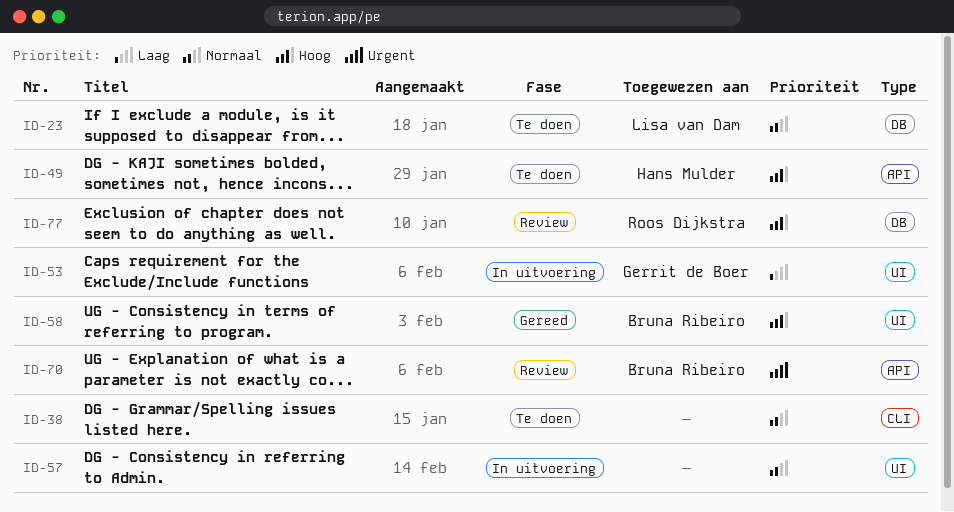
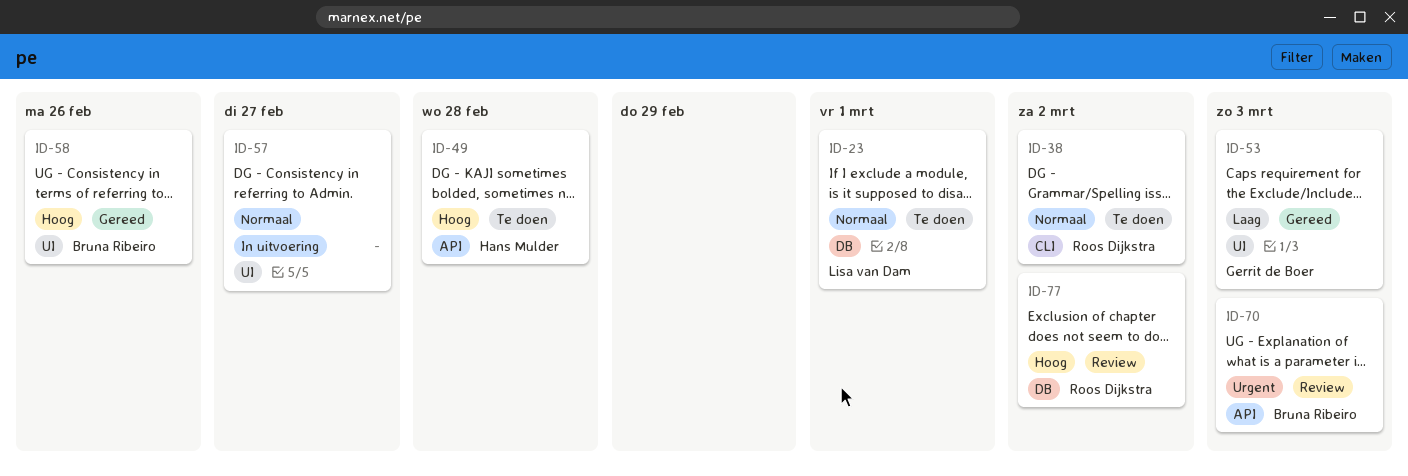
ID-38, owner: none -> Roos Dijkstra
ID-53, status: In uitvoering -> Gereed

